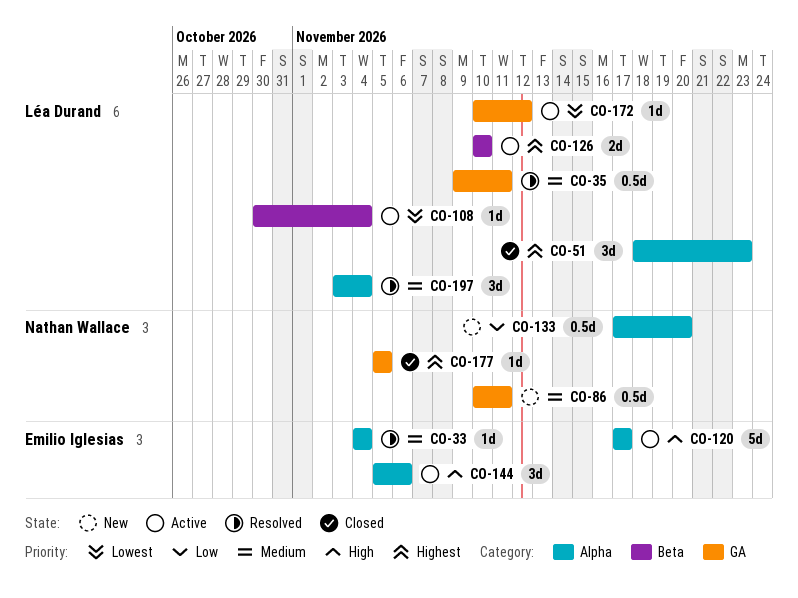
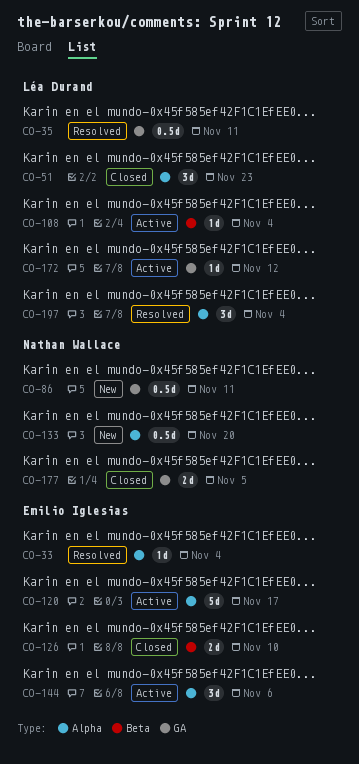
CO-126, status: Active -> Closed
CO-126, owner: Léa Durand -> Emilio Iglesias
CO-177, estimate: 1d -> 2d

